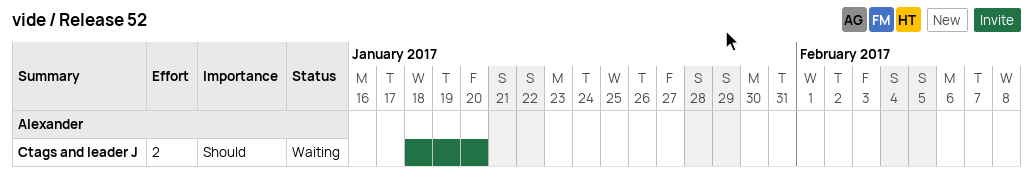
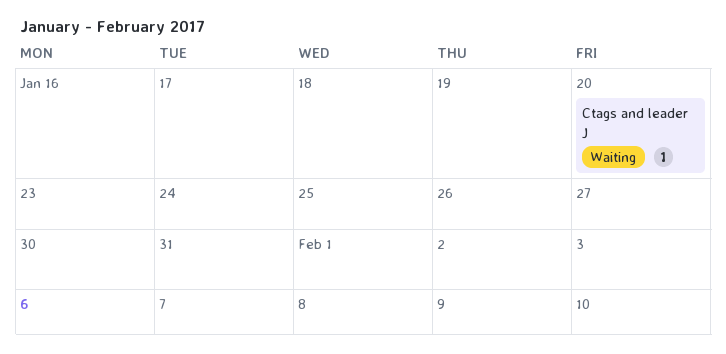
Ctags and leader J, estimate: 2 -> 1

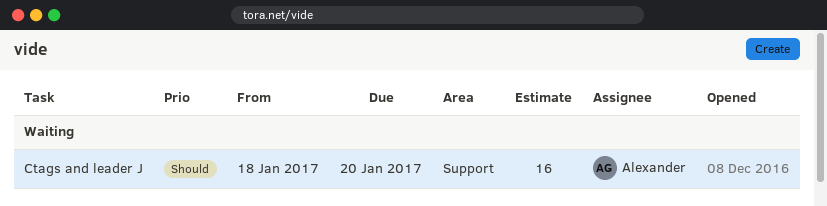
Ctags and leader J, estimate: 1 -> 16

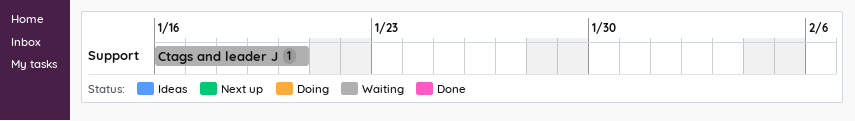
Ctags and leader J, estimate: 16 -> 1
Ctags and leader J, start: Jan 18 -> Jan 16

